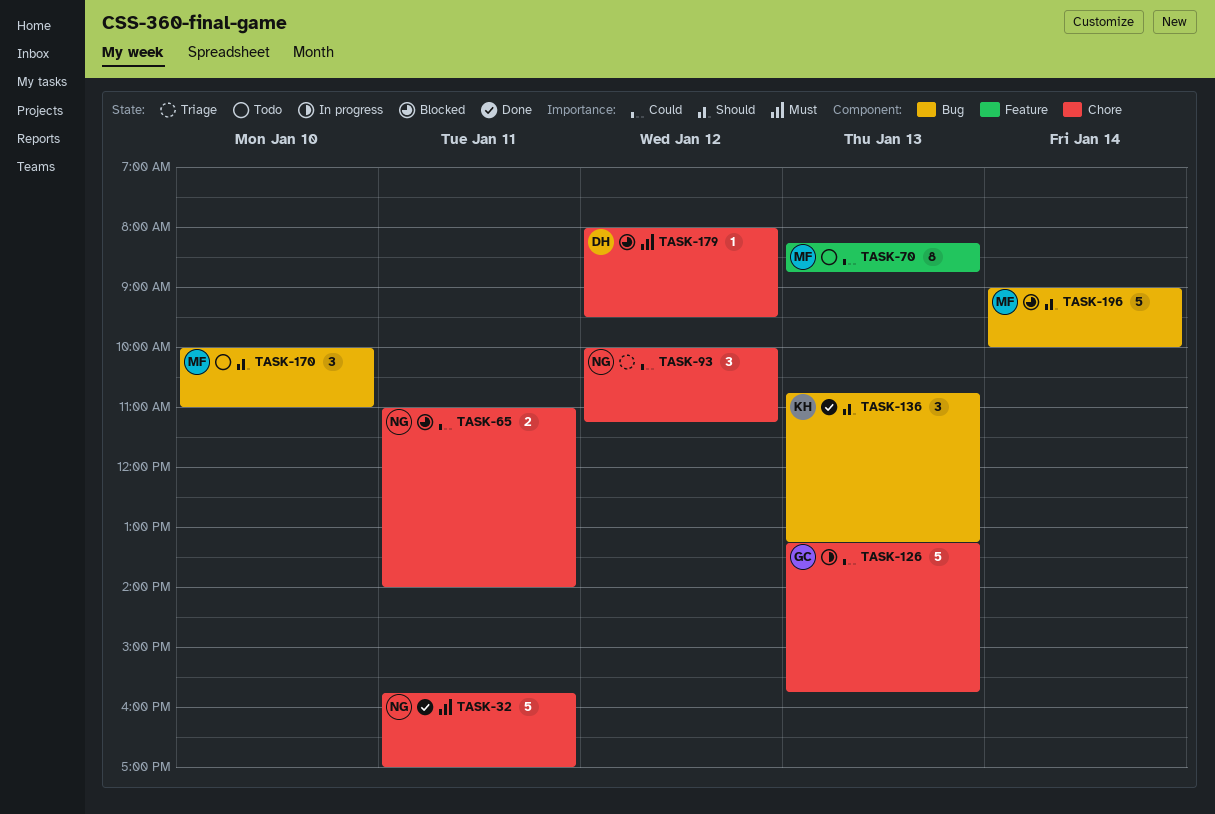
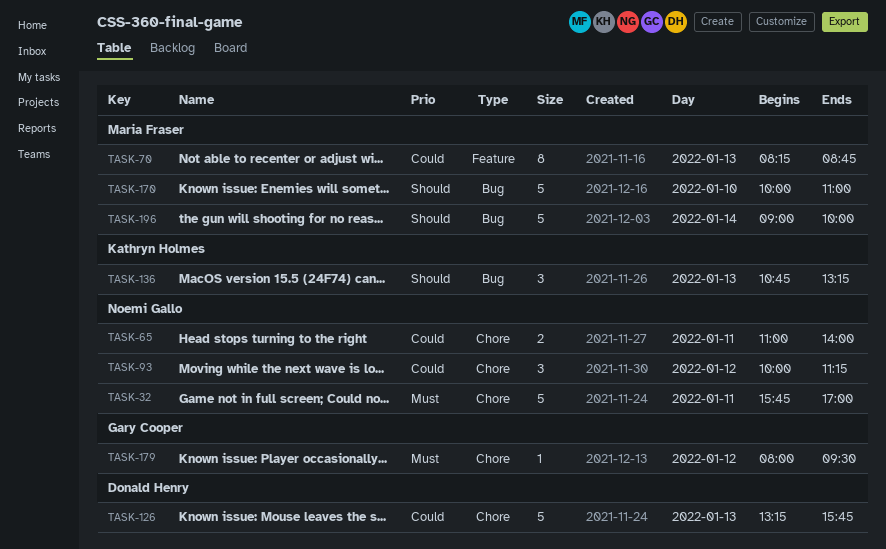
TASK-126, owner: Gary Cooper -> Donald Henry
TASK-170, estimate: 3 -> 5
TASK-179, owner: Donald Henry -> Gary Cooper

